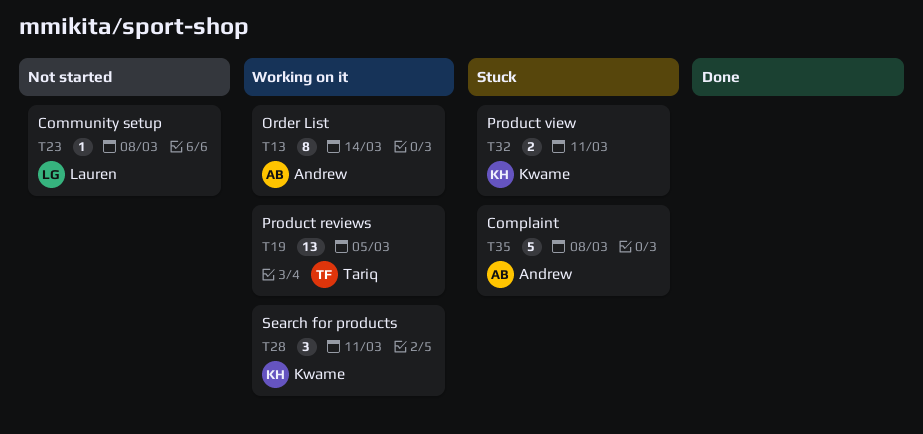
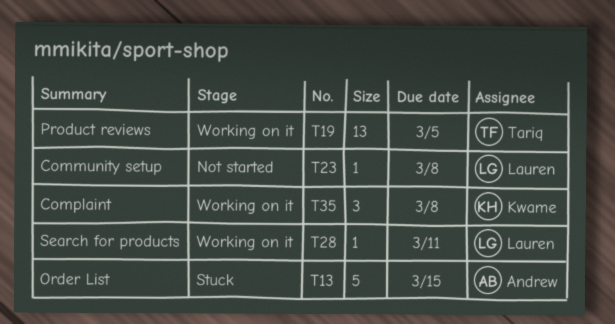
T13, status: Working on it -> Stuck
T13, estimate: 8 -> 5
T13, due: Mar 14 -> Mar 15
T28, owner: Kwame -> Lauren
T28, estimate: 3 -> 1
T32: present -> none
T35, status: Stuck -> Working on it
T35, owner: Andrew -> Kwame
T35, estimate: 5 -> 3

